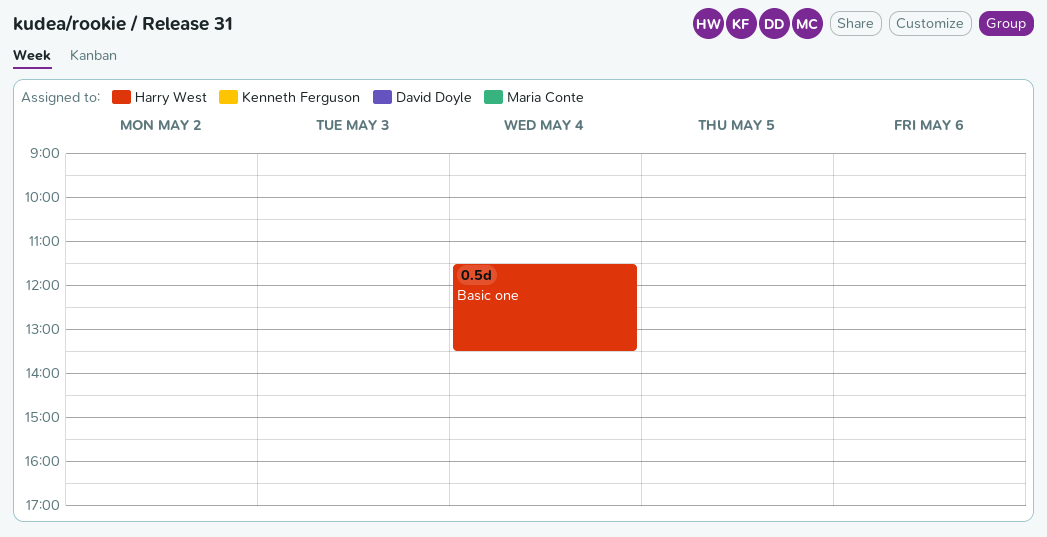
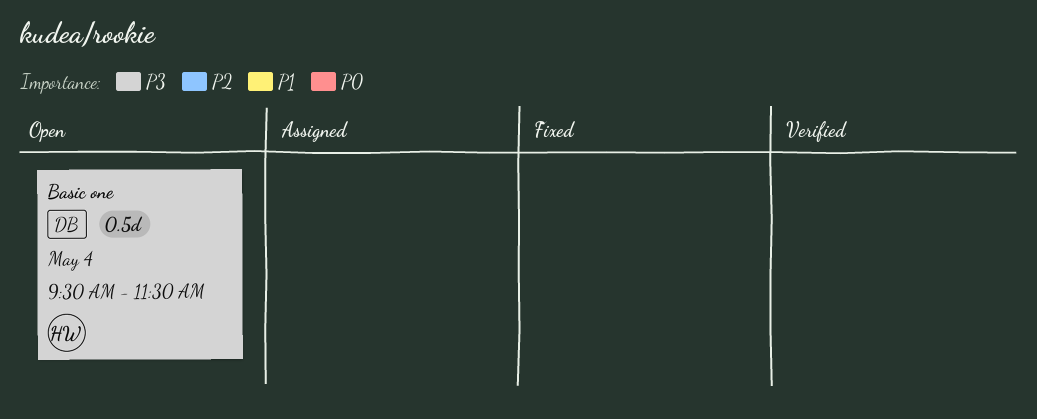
Basic one, begins: 11:30 -> 09:30
Basic one, ends: 13:30 -> 11:30

